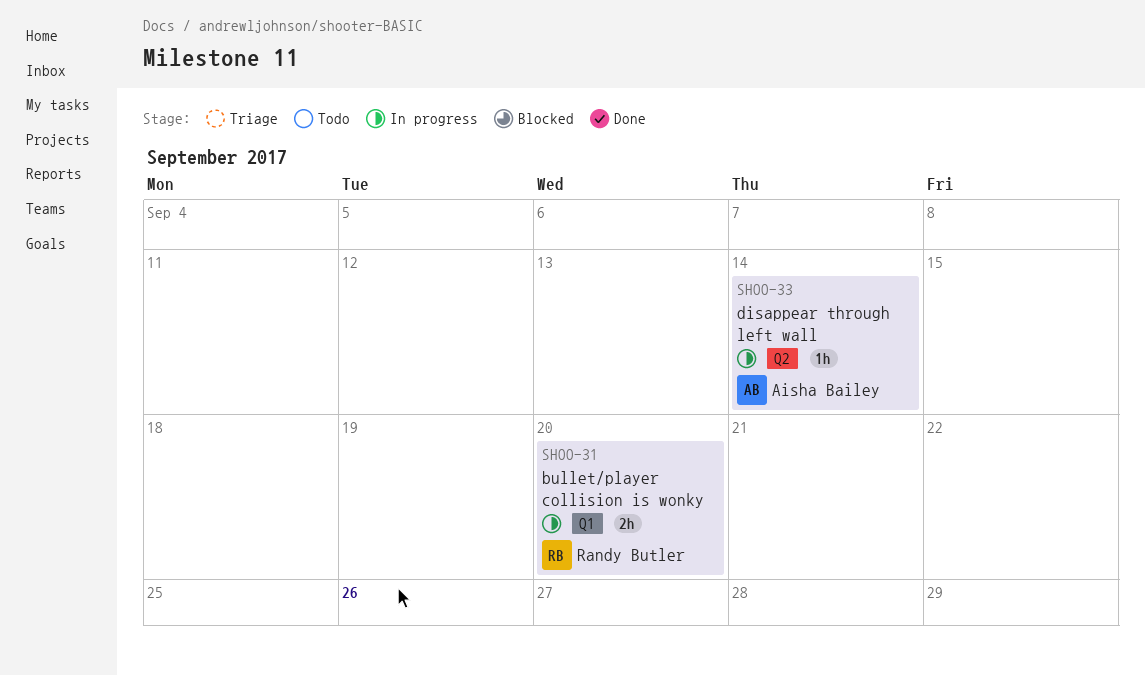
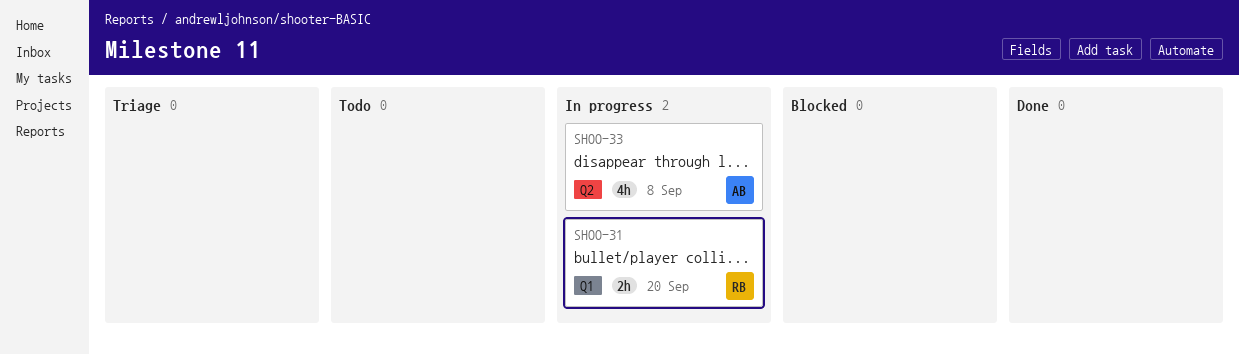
SHOO-33, estimate: 1h -> 4h
SHOO-33, due: Sep 14 -> Sep 8

